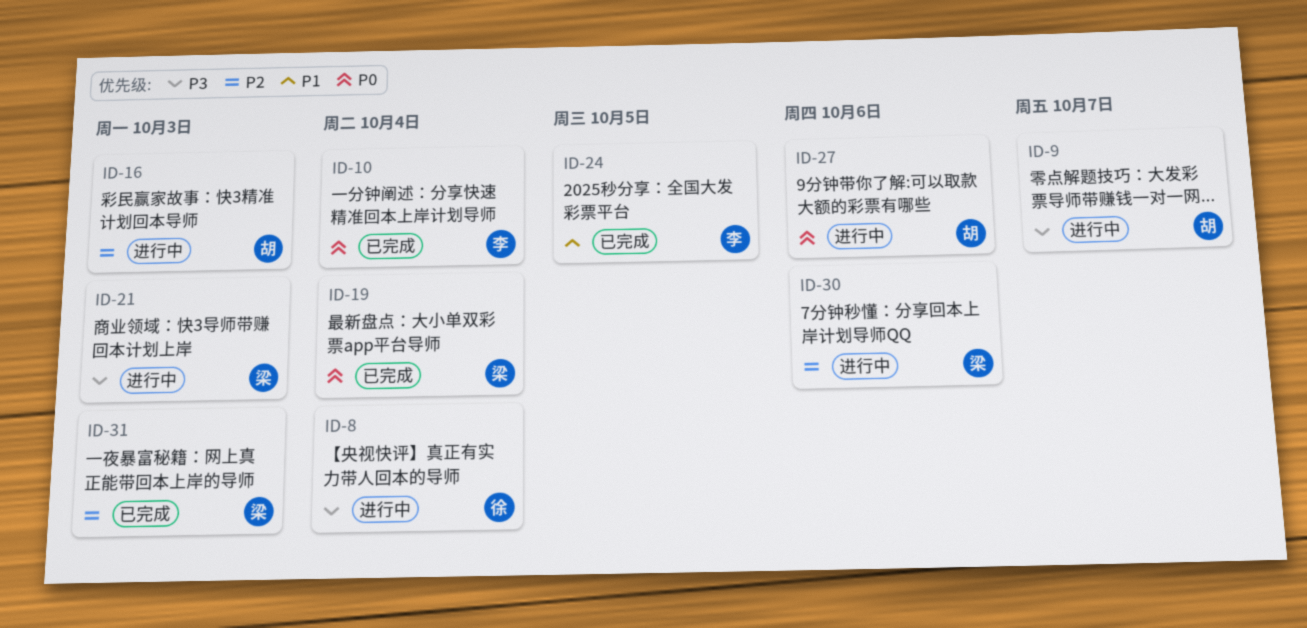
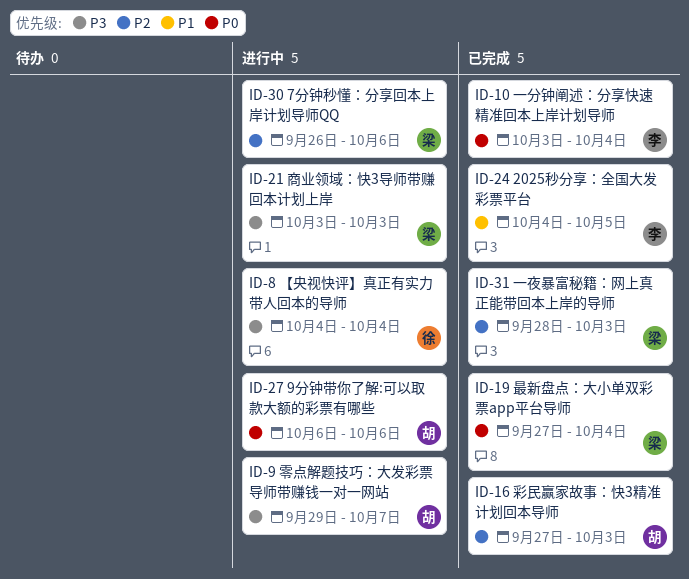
ID-16, status: 进行中 -> 已完成

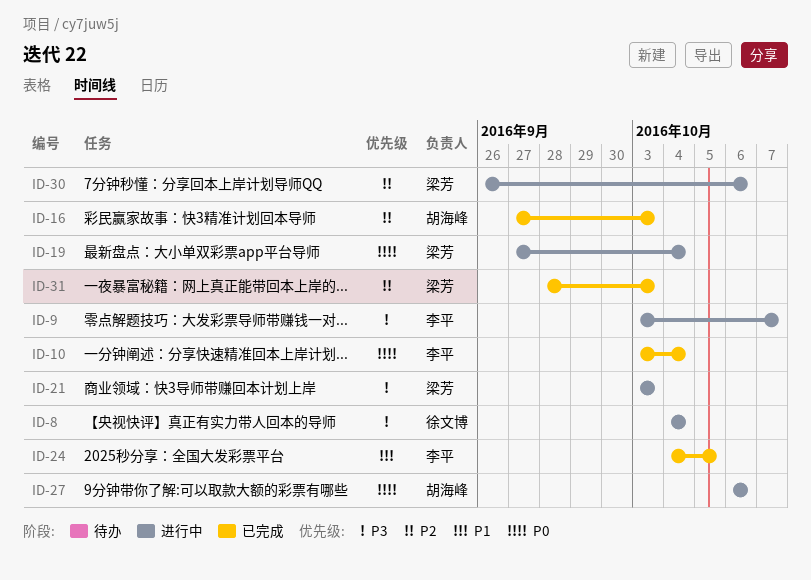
ID-9, owner: 胡海峰 -> 李平
ID-9, start: Sep 29 -> Oct 3
ID-19, status: 已完成 -> 进行中

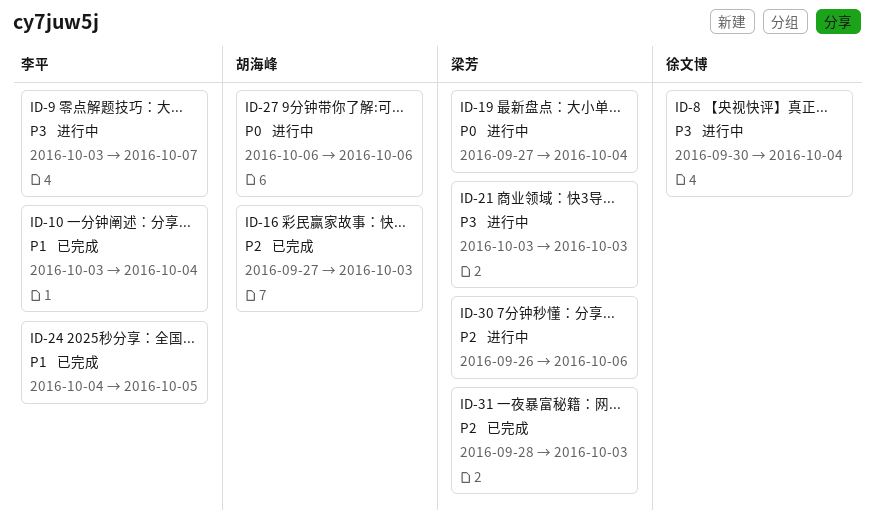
ID-8, start: Oct 4 -> Sep 30
ID-10, priority: P0 -> P1

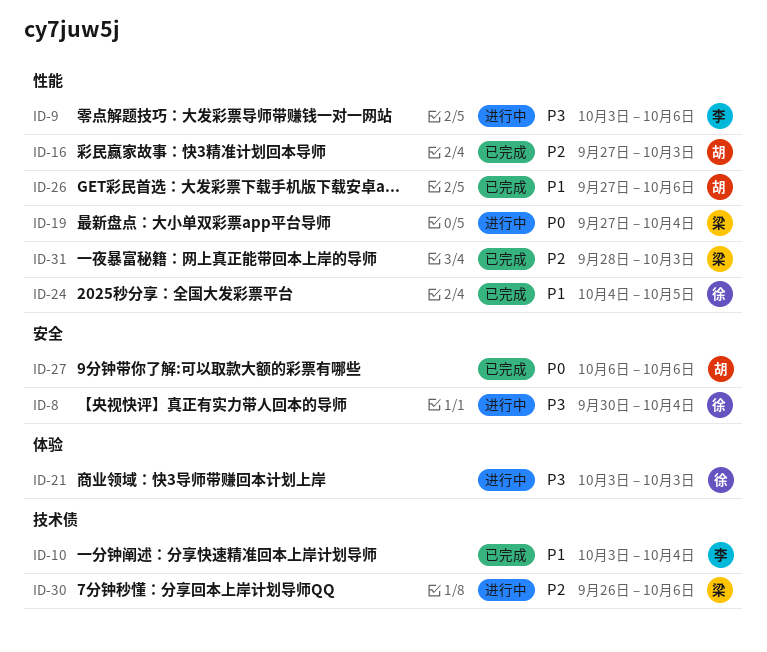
ID-9, due: Oct 7 -> Oct 6
ID-21, owner: 梁芳 -> 徐文博
ID-24, owner: 李平 -> 徐文博
ID-26: none -> present
ID-27, status: 进行中 -> 已完成

